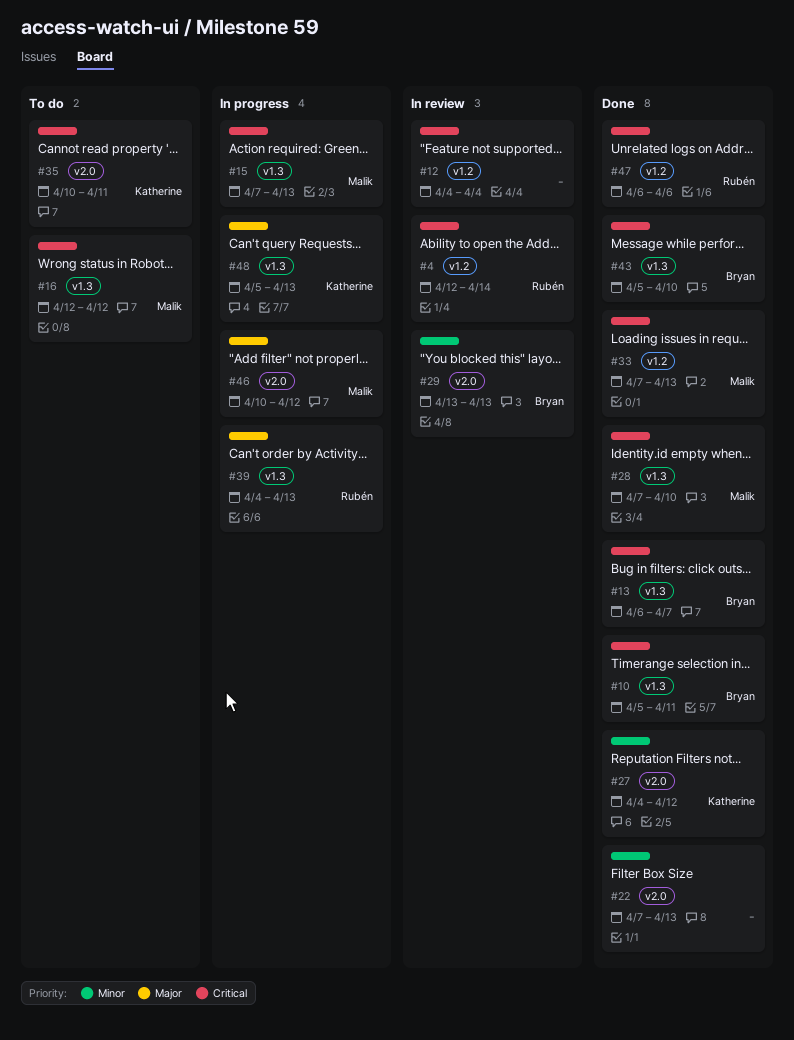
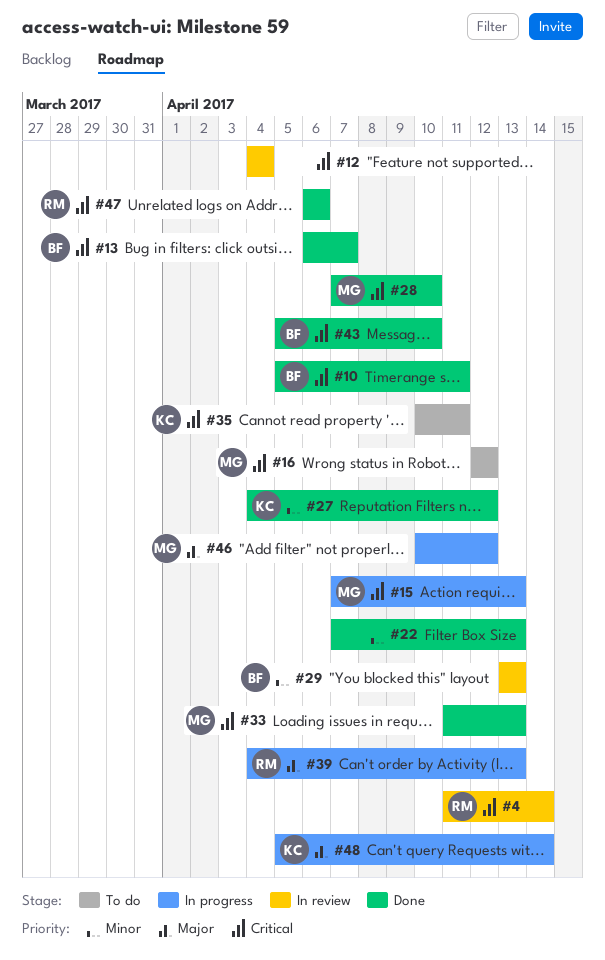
#4, start: Apr 12 -> Apr 11
#33, start: Apr 7 -> Apr 11
#48, due: Apr 13 -> Apr 14

